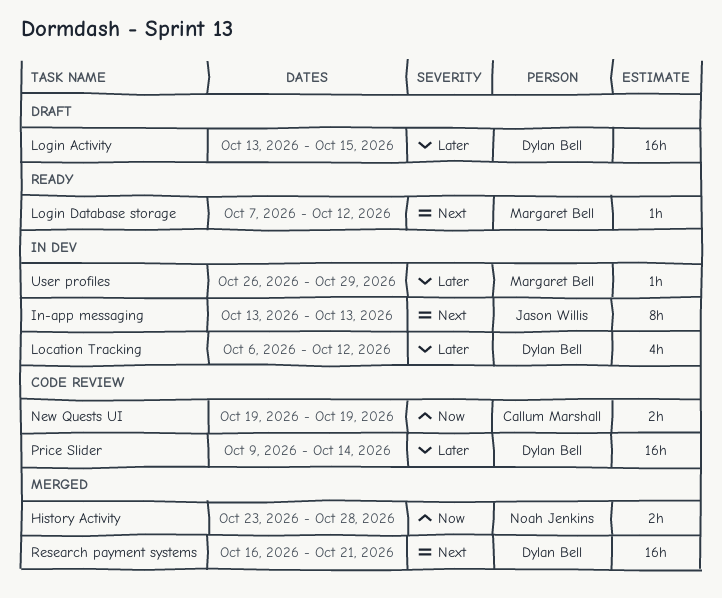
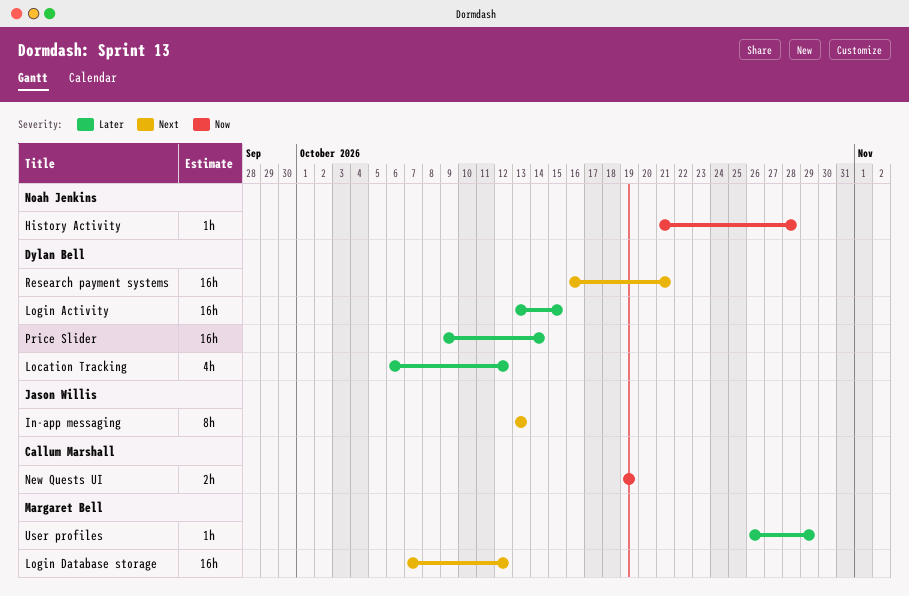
History Activity, estimate: 2h -> 1h
History Activity, start: Oct 23 -> Oct 21
Login Database storage, estimate: 1h -> 16h

